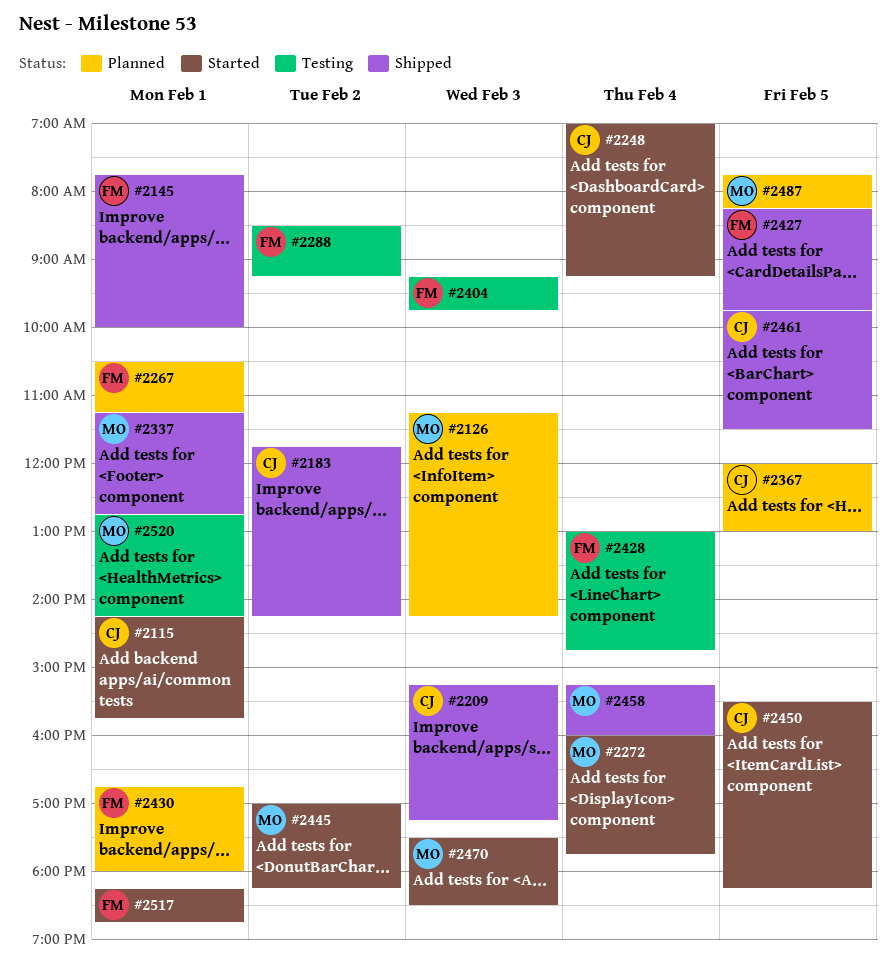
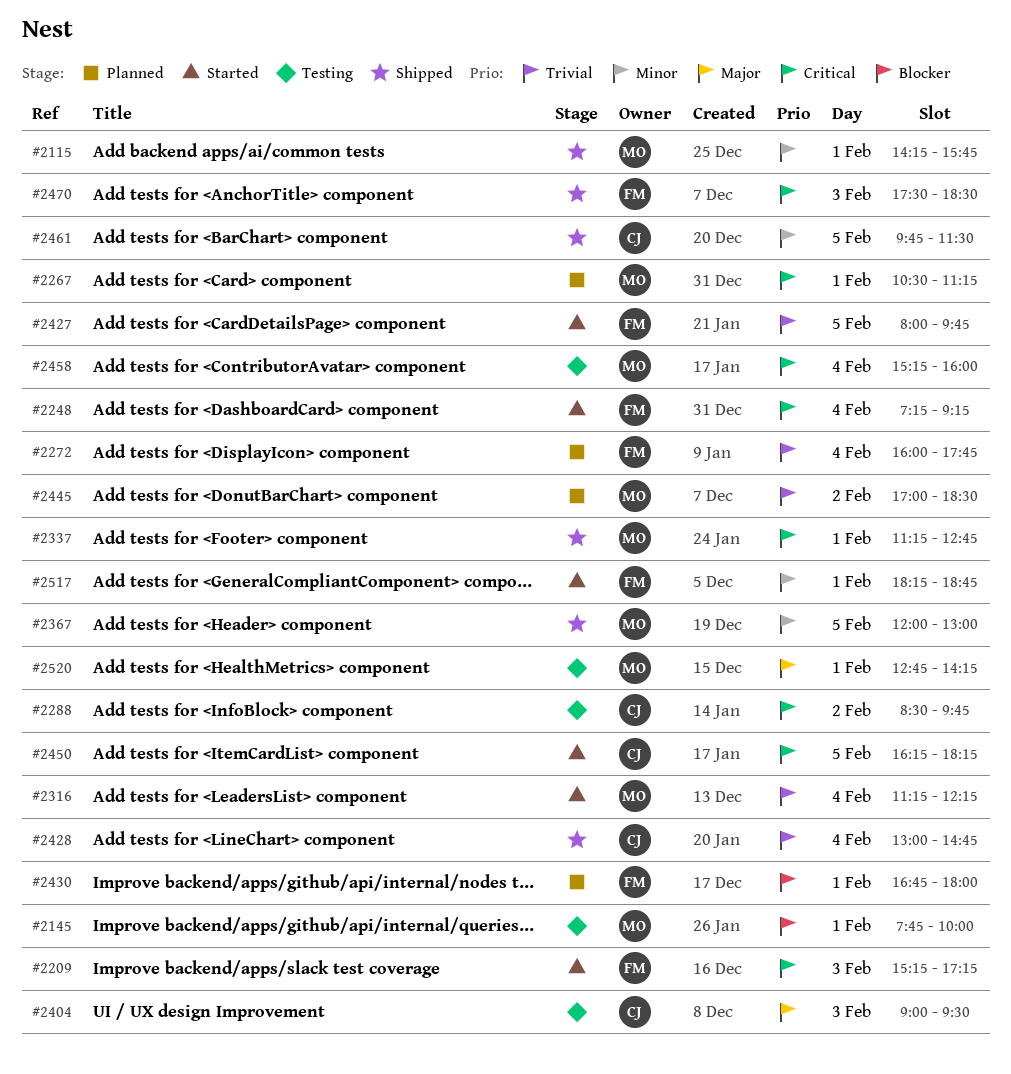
#2115, status: Started -> Shipped
#2115, owner: CJ -> MO
#2126: present -> none
#2145, status: Shipped -> Testing
#2145, owner: FM -> MO
#2183: present -> none
#2209, status: Shipped -> Started
#2209, owner: CJ -> FM
#2248, owner: CJ -> FM
#2248, begins: 07:00 -> 07:15
#2267, owner: FM -> MO
#2272, status: Started -> Planned
#2272, owner: MO -> FM
#2288, owner: FM -> CJ
#2288, ends: 09:15 -> 09:45
#2316: none -> present
#2367, status: Planned -> Shipped
#2367, owner: CJ -> MO
#2404, owner: FM -> CJ
#2404, begins: 09:15 -> 09:00
#2404, ends: 09:45 -> 09:30
#2427, status: Shipped -> Started
#2427, begins: 08:15 -> 08:00
#2428, status: Testing -> Shipped
#2428, owner: FM -> CJ
#2445, status: Started -> Planned
#2445, ends: 18:15 -> 18:30
#2450, begins: 15:30 -> 16:15
#2458, status: Shipped -> Testing
#2470, status: Started -> Shipped
#2470, owner: MO -> FM
#2487: present -> none

